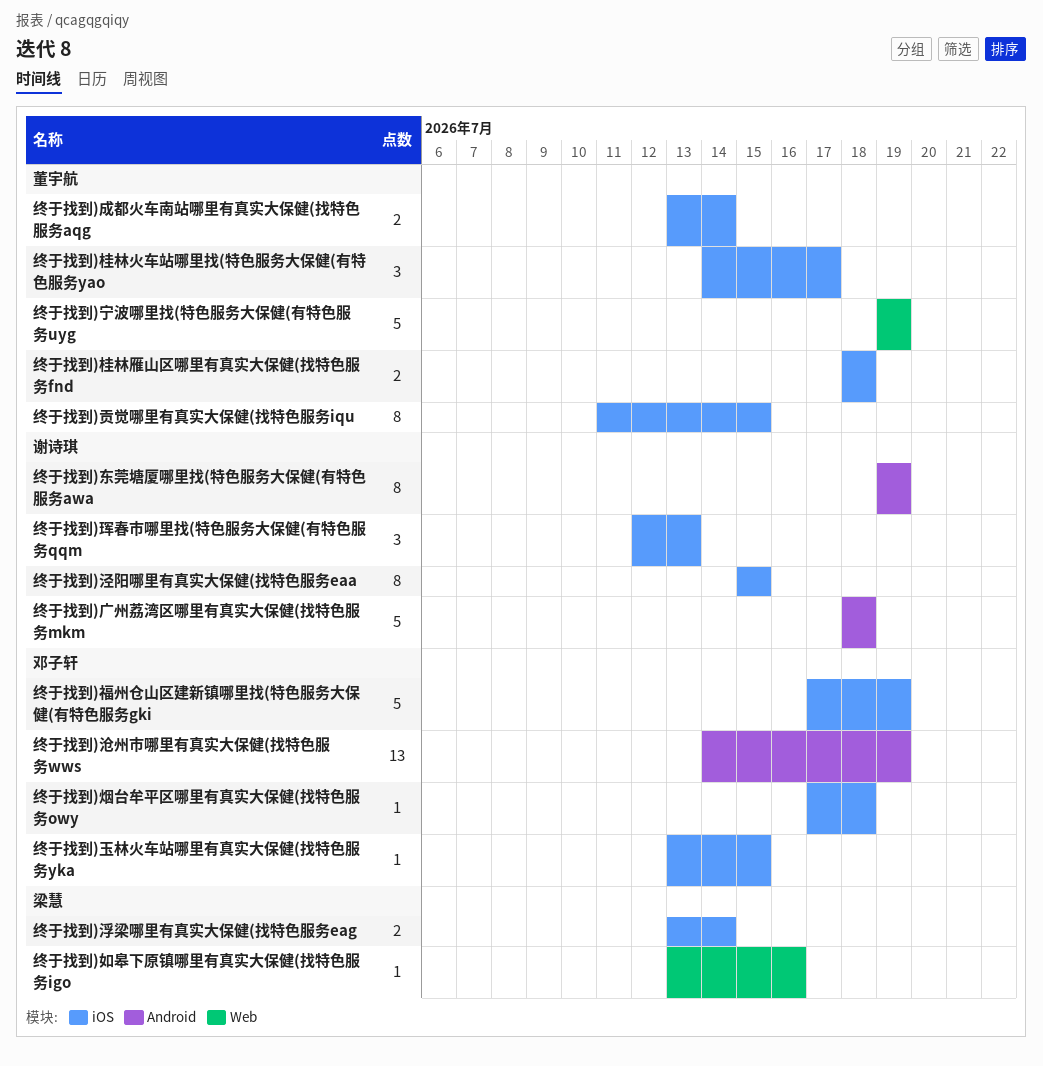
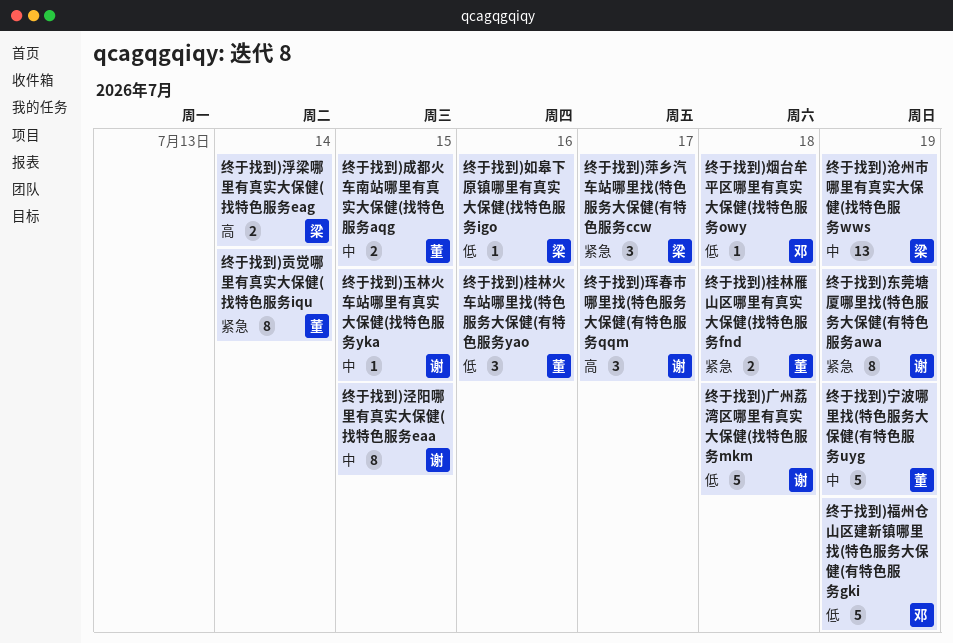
终于找到)成都火车南站哪里有真实大保健(找特色服务aqg, due: Jul 14 -> Jul 15
终于找到)桂林火车站哪里找(特色服务大保健(有特色服务yao, due: Jul 17 -> Jul 16
终于找到)沧州市哪里有真实大保健(找特色服务wws, owner: 邓子轩 -> 梁慧
终于找到)玉林火车站哪里有真实大保健(找特色服务yka, owner: 邓子轩 -> 谢诗琪
终于找到)珲春市哪里找(特色服务大保健(有特色服务qqm, due: Jul 13 -> Jul 17
终于找到)萍乡汽车站哪里找(特色服务大保健(有特色服务ccw: none -> present
终于找到)贡觉哪里有真实大保健(找特色服务iqu, due: Jul 15 -> Jul 14

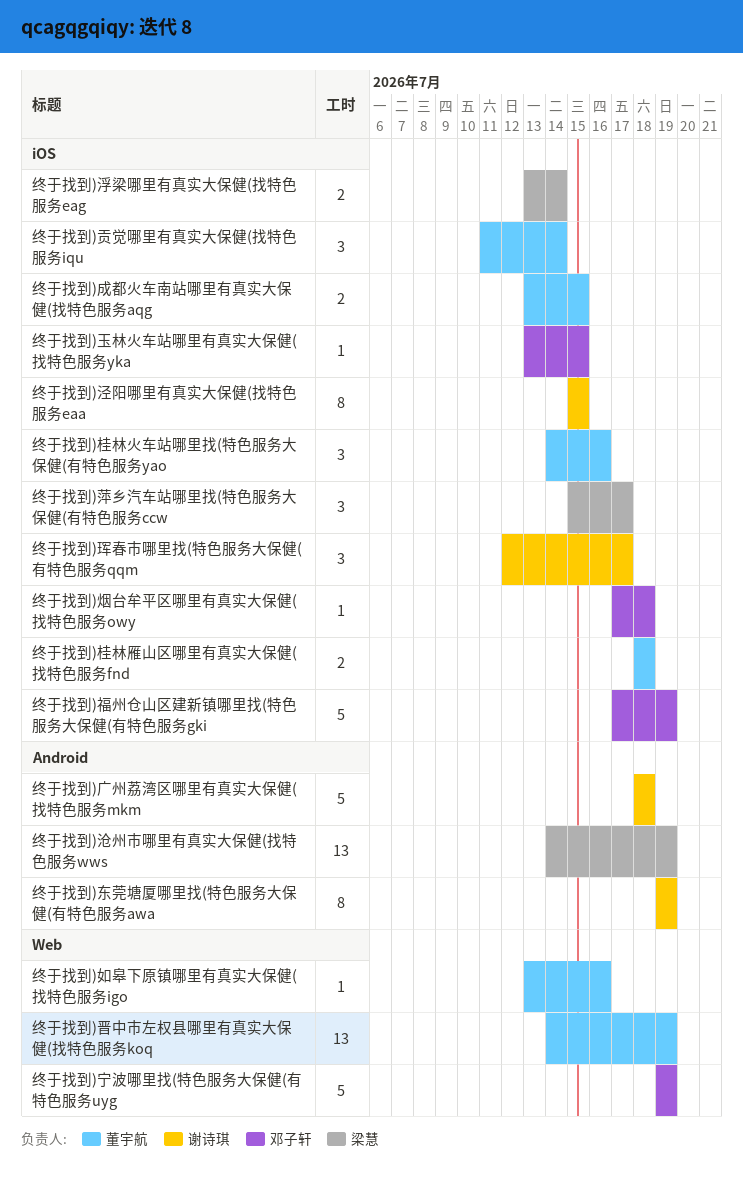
终于找到)如皋下原镇哪里有真实大保健(找特色服务igo, owner: 梁慧 -> 董宇航
终于找到)宁波哪里找(特色服务大保健(有特色服务uyg, owner: 董宇航 -> 邓子轩
终于找到)晋中市左权县哪里有真实大保健(找特色服务koq: none -> present
终于找到)玉林火车站哪里有真实大保健(找特色服务yka, owner: 谢诗琪 -> 邓子轩
终于找到)贡觉哪里有真实大保健(找特色服务iqu, estimate: 8 -> 3

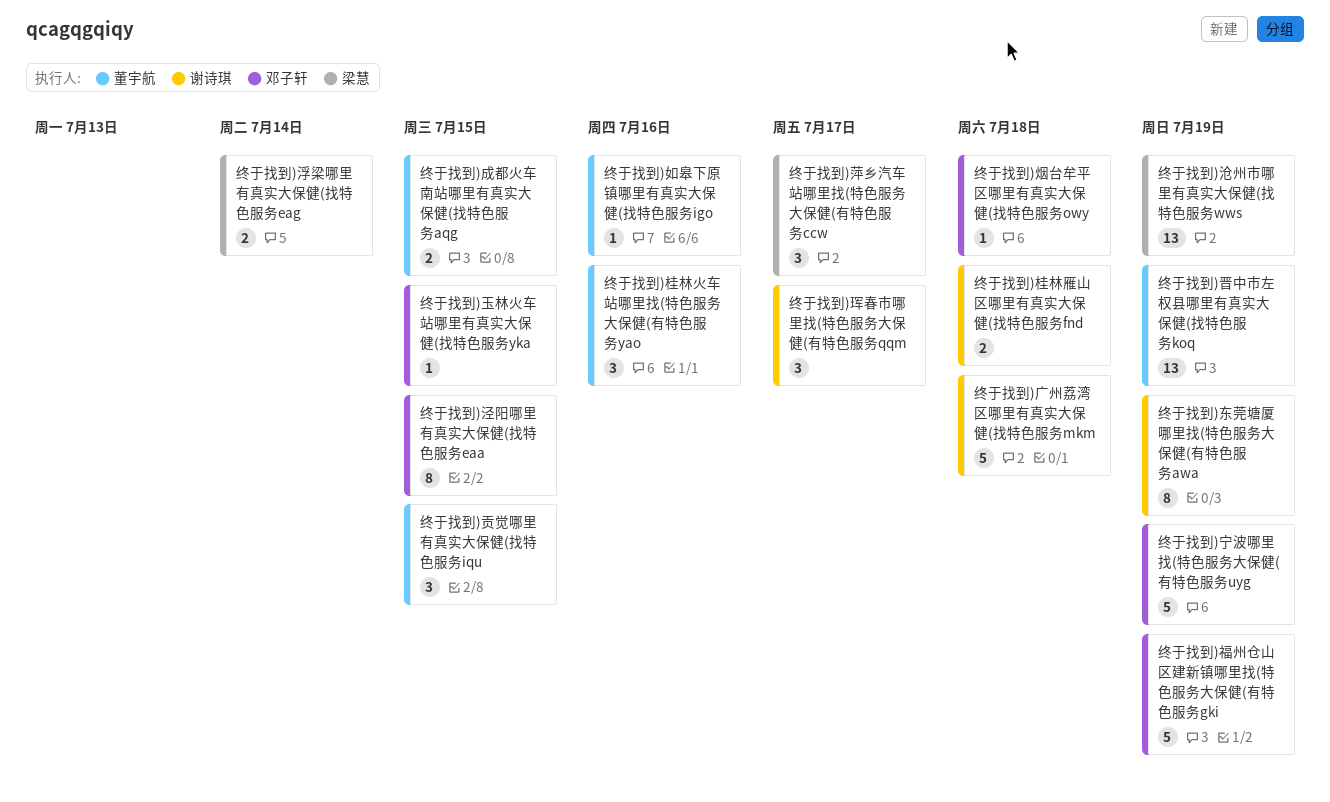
终于找到)桂林雁山区哪里有真实大保健(找特色服务fnd, owner: 董宇航 -> 谢诗琪
终于找到)泾阳哪里有真实大保健(找特色服务eaa, owner: 谢诗琪 -> 邓子轩
终于找到)贡觉哪里有真实大保健(找特色服务iqu, due: Jul 14 -> Jul 15

